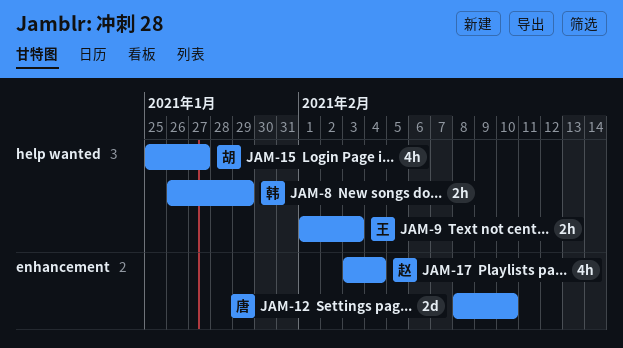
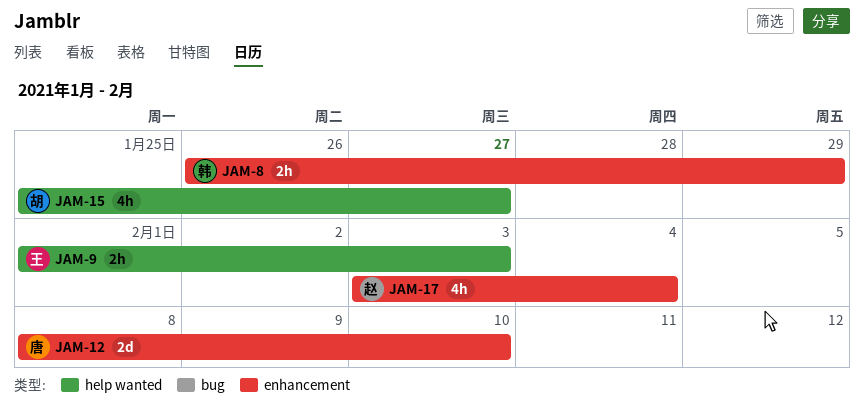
JAM-8, label: help wanted -> enhancement

